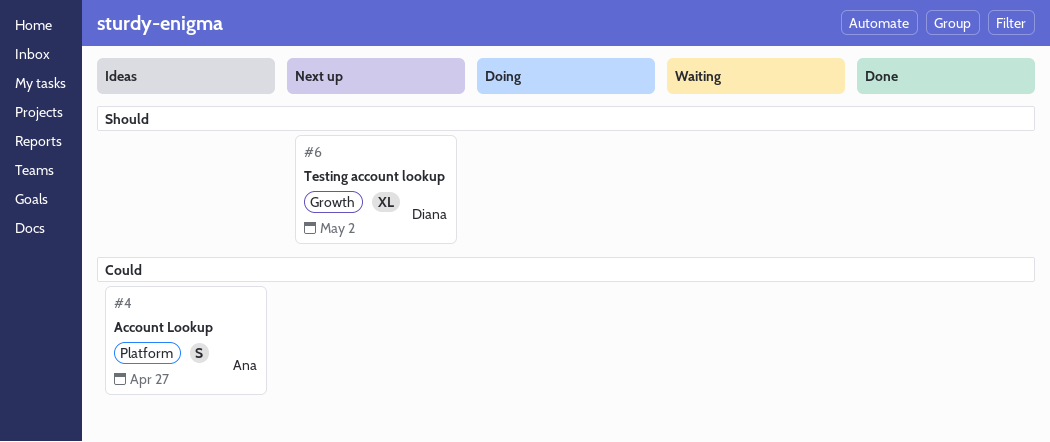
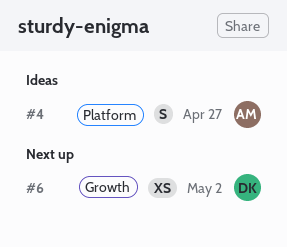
#6, estimate: XL -> XS

